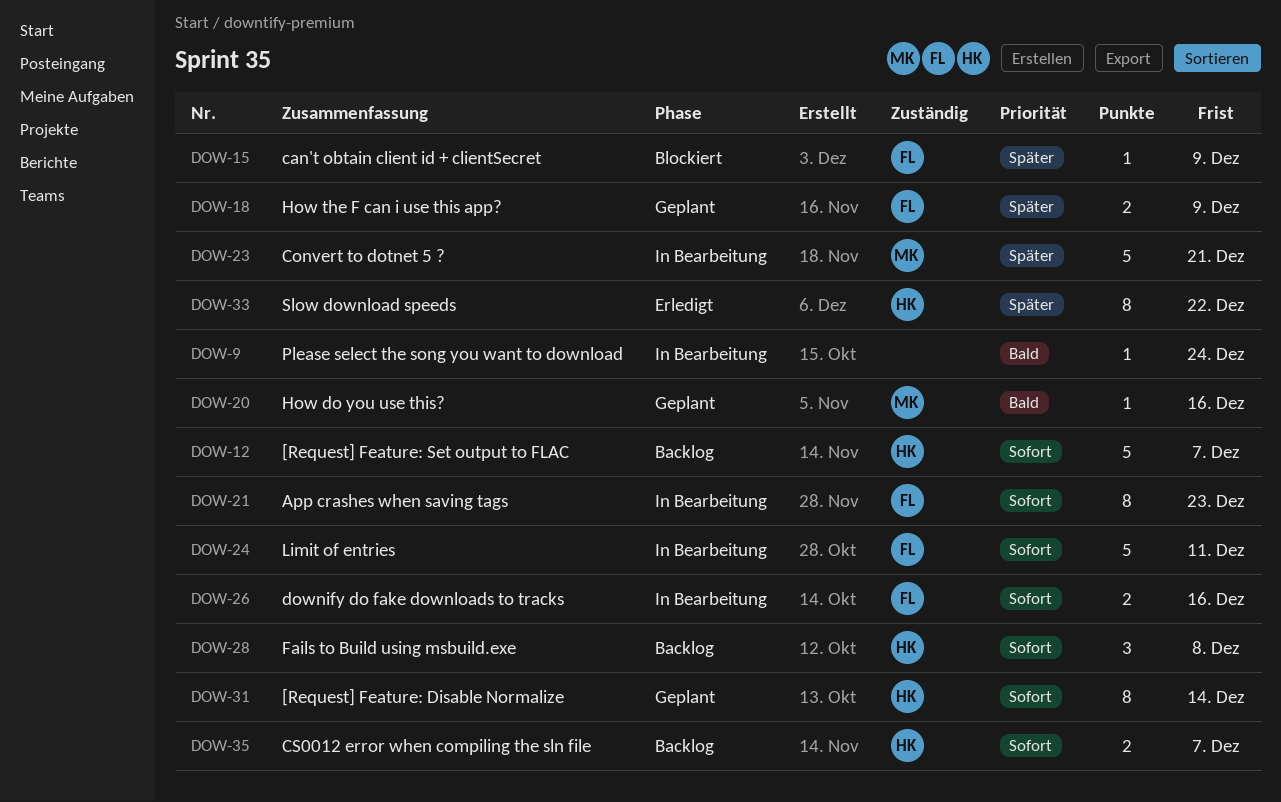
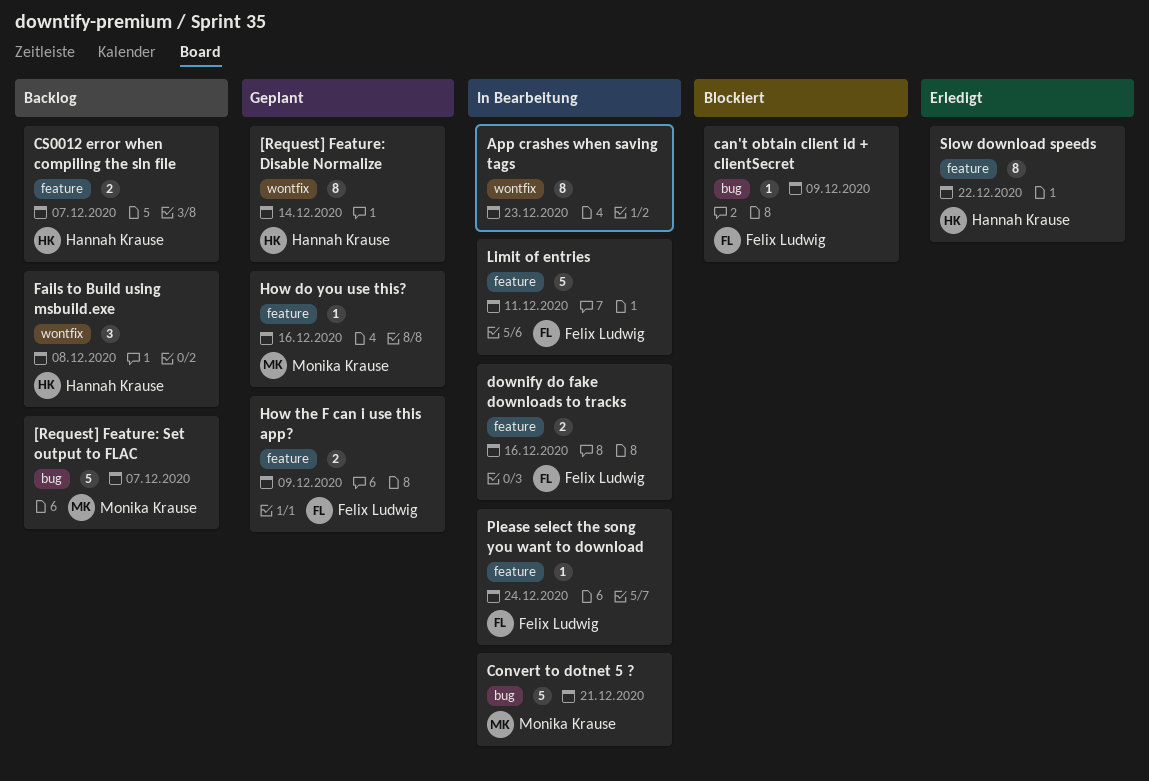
[Request] Feature: Set output to FLAC, owner: Hannah Krause -> Monika Krause
App crashes when saving tags, owner: Felix Ludwig -> none
Please select the song you want to download, owner: none -> Felix Ludwig

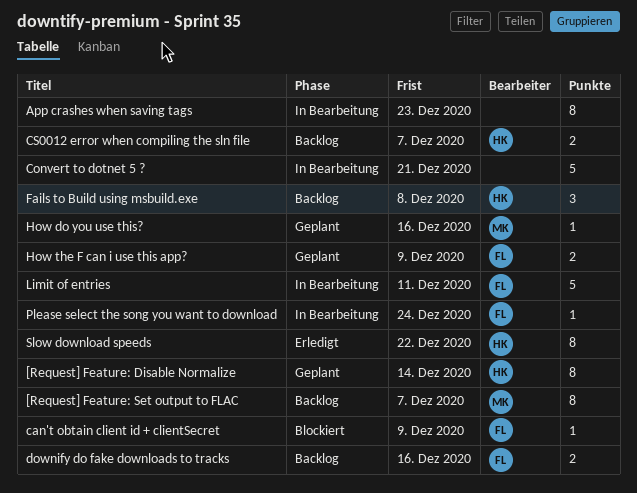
[Request] Feature: Set output to FLAC, estimate: 5 -> 8
Convert to dotnet 5 ?, owner: Monika Krause -> none
downify do fake downloads to tracks, status: In Bearbeitung -> Backlog

